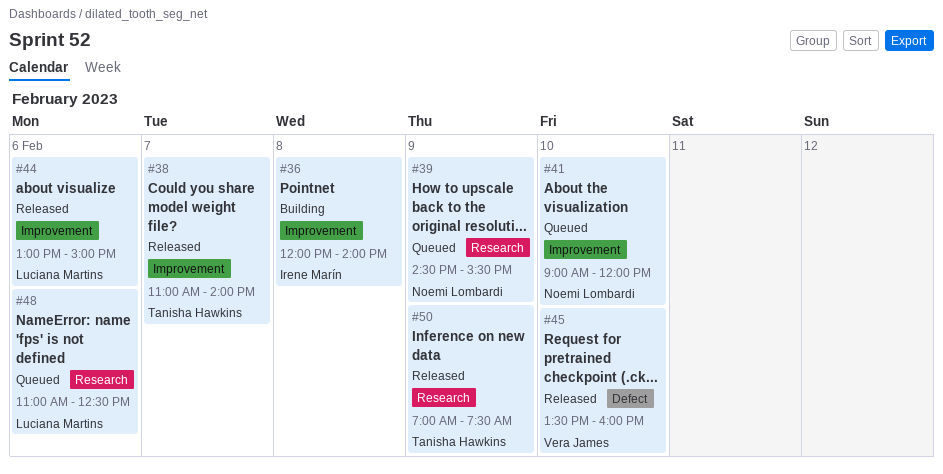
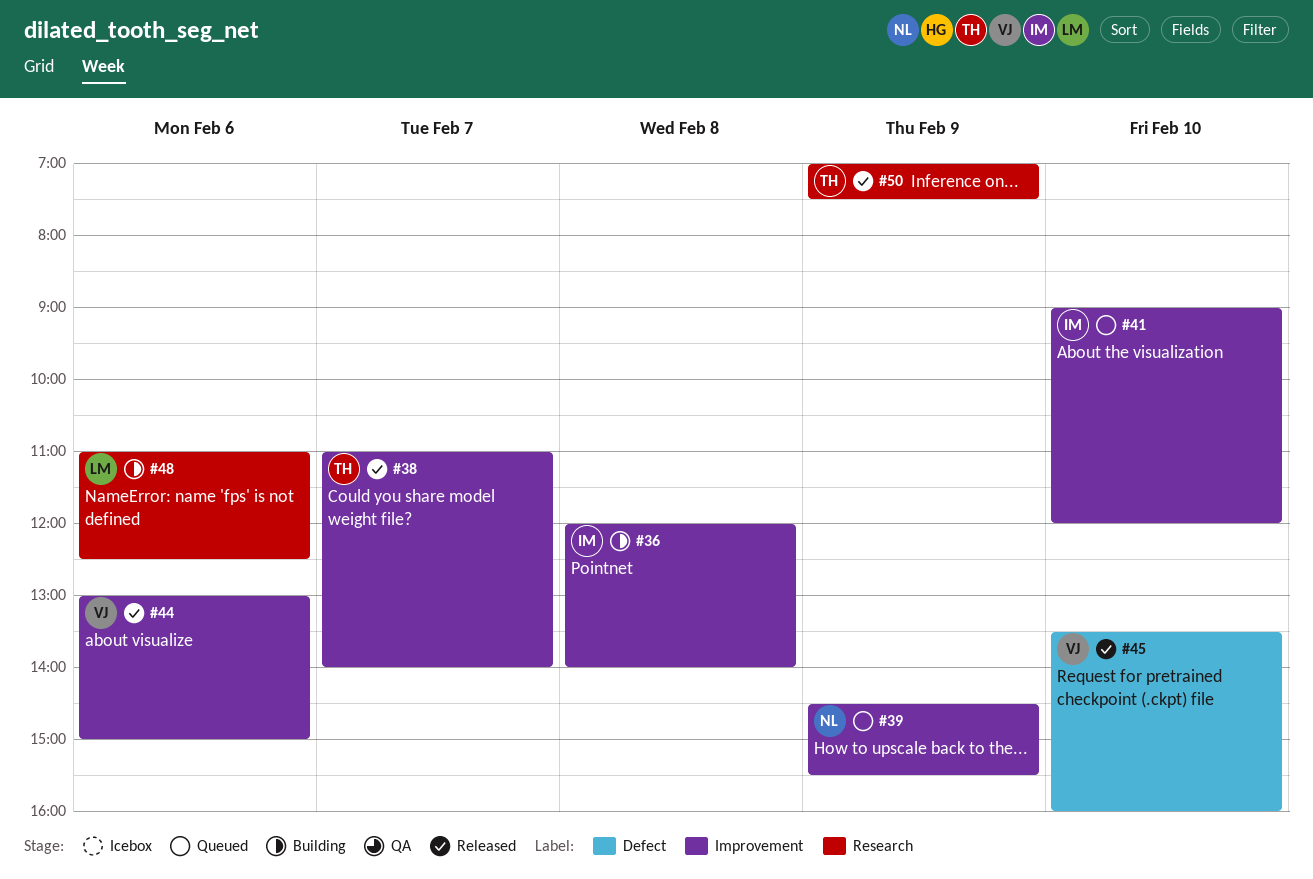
#39, label: Research -> Improvement
#41, owner: Noemi Lombardi -> Irene Marín
#44, owner: Luciana Martins -> Vera James
#48, status: Queued -> Building

